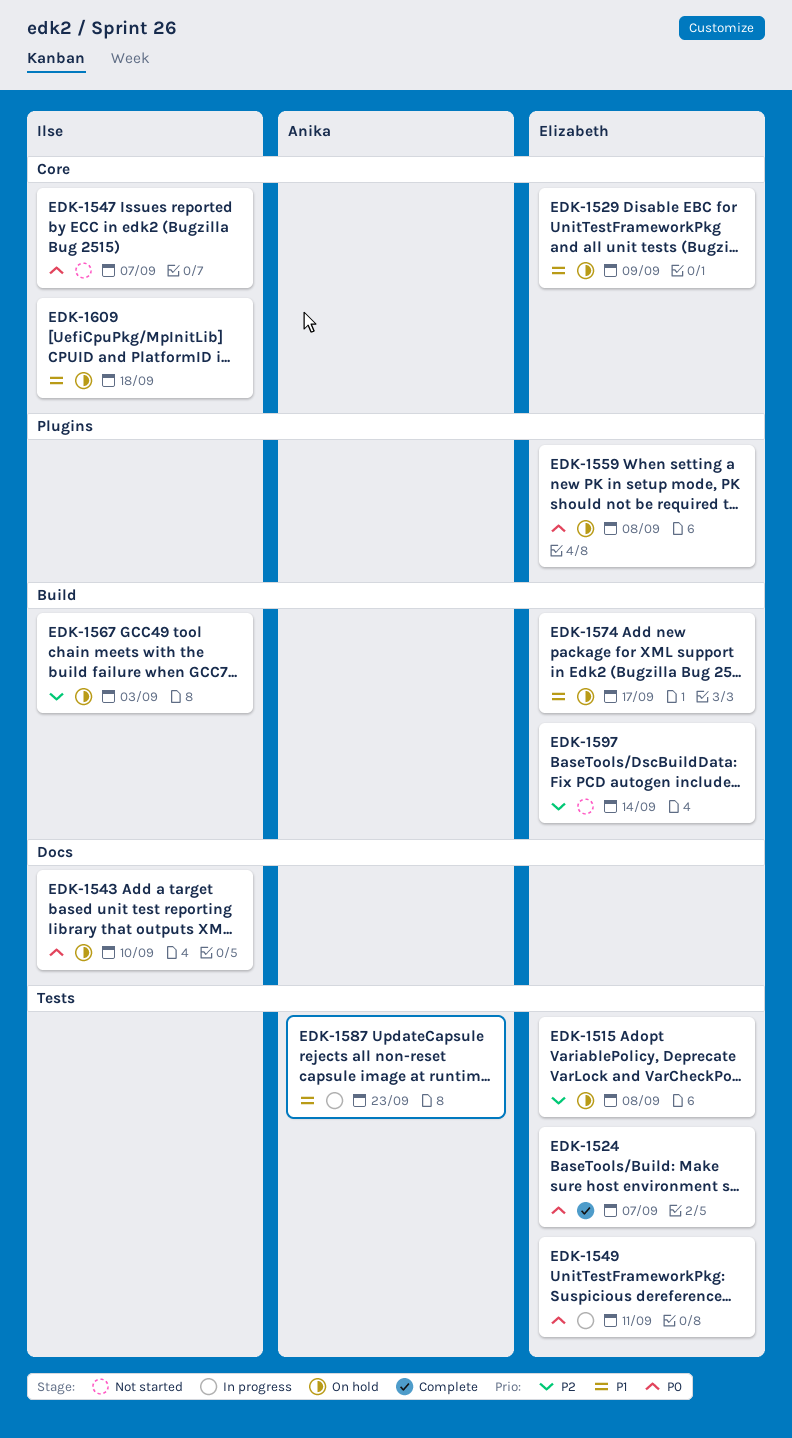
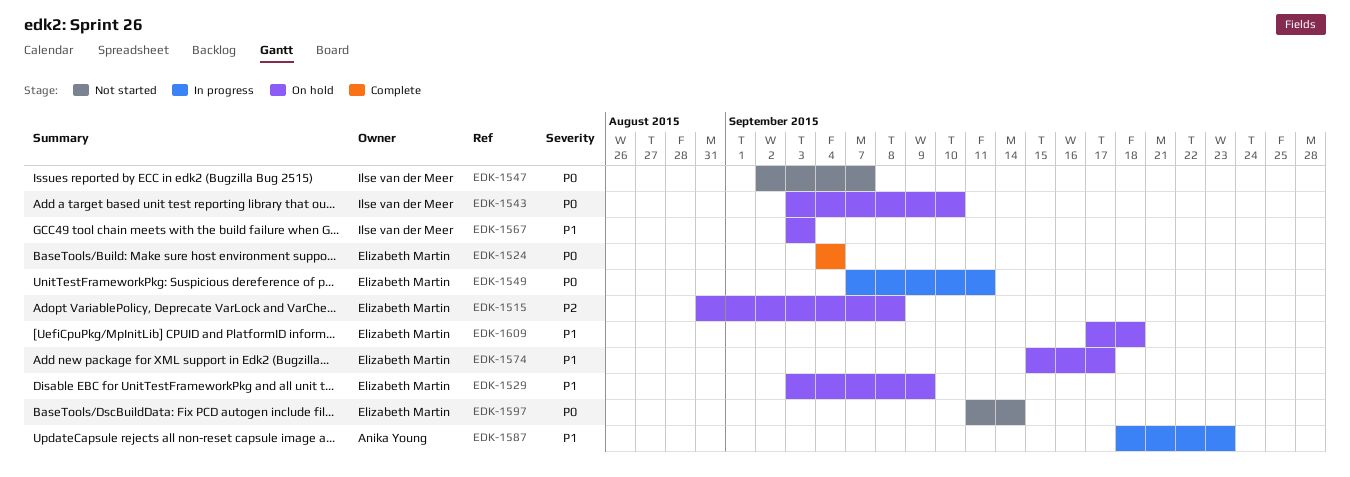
EDK-1524, due: Sep 7 -> Sep 4
EDK-1559: present -> none
EDK-1567, priority: P2 -> P1
EDK-1597, priority: P2 -> P0
EDK-1609, owner: Ilse van der Meer -> Elizabeth Martin

